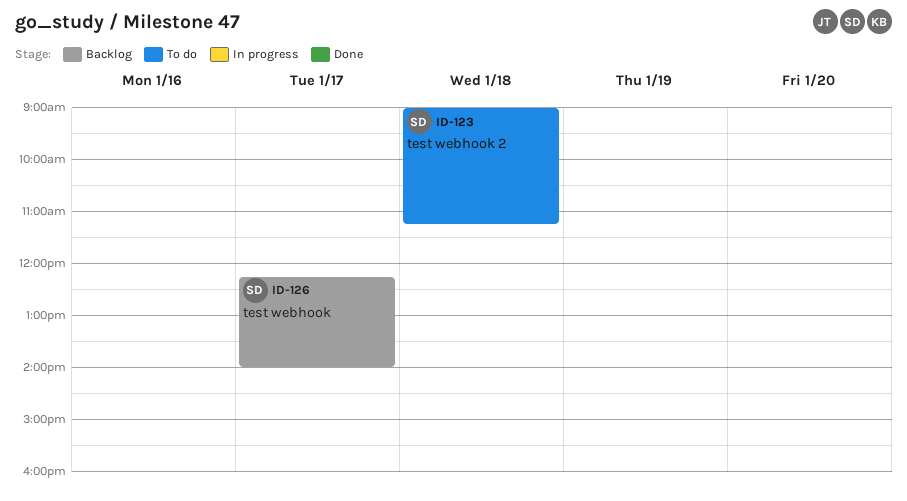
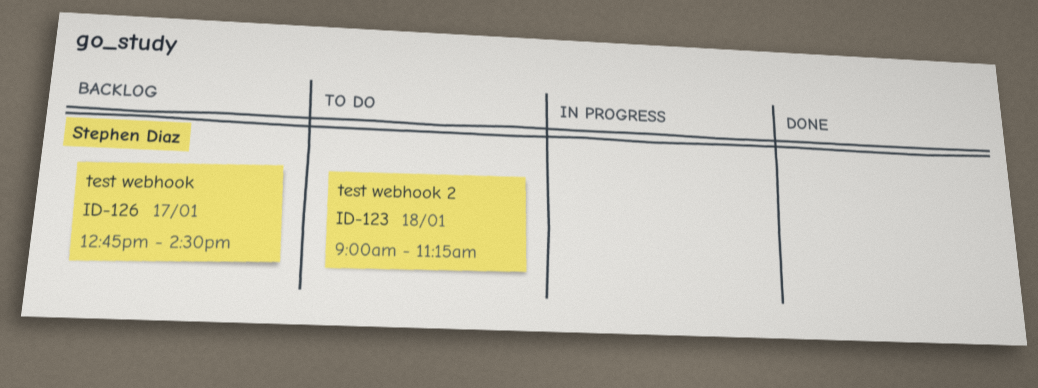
ID-126, begins: 12:15 -> 12:45
ID-126, ends: 14:00 -> 14:30

